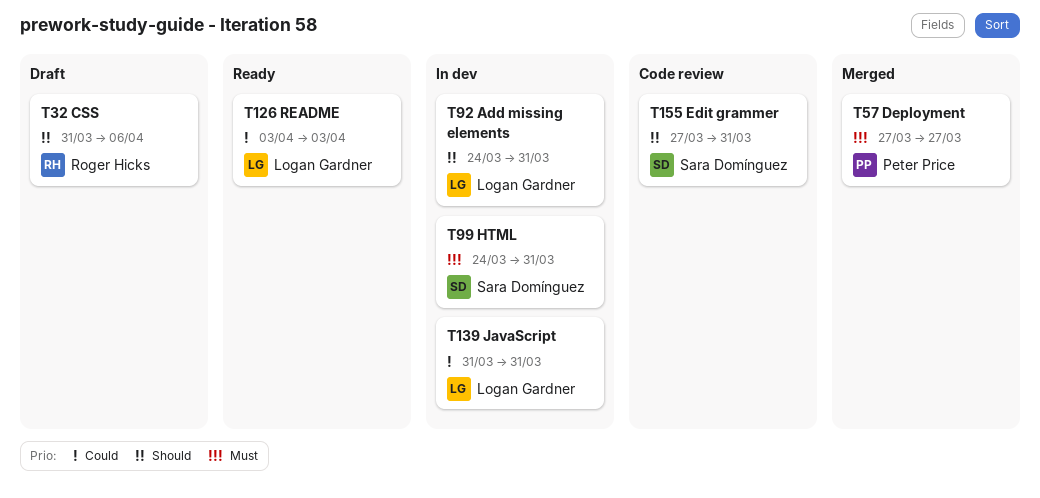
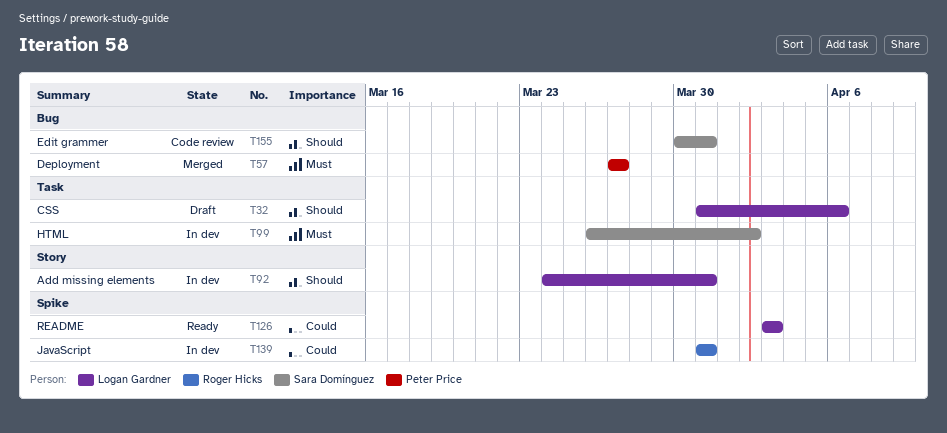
T32, owner: Roger Hicks -> Logan Gardner
T99, start: Mar 24 -> Mar 26
T99, due: Mar 31 -> Apr 2
T139, owner: Logan Gardner -> Roger Hicks
T155, start: Mar 27 -> Mar 30

